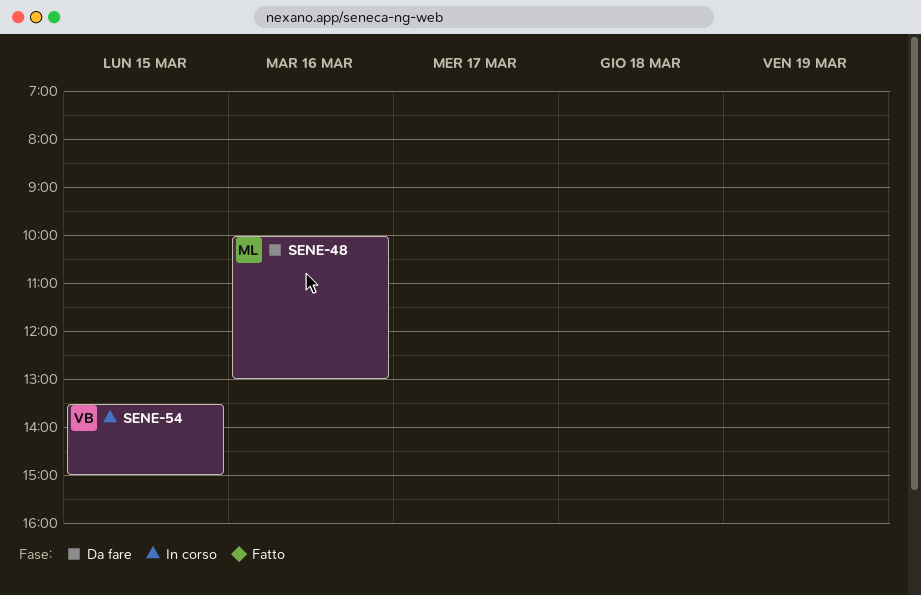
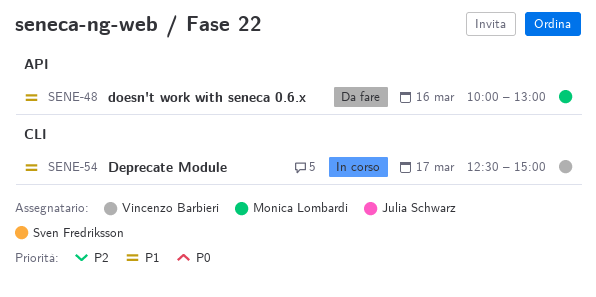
SENE-54, day: Mar 15 -> Mar 17
SENE-54, begins: 13:30 -> 12:30

